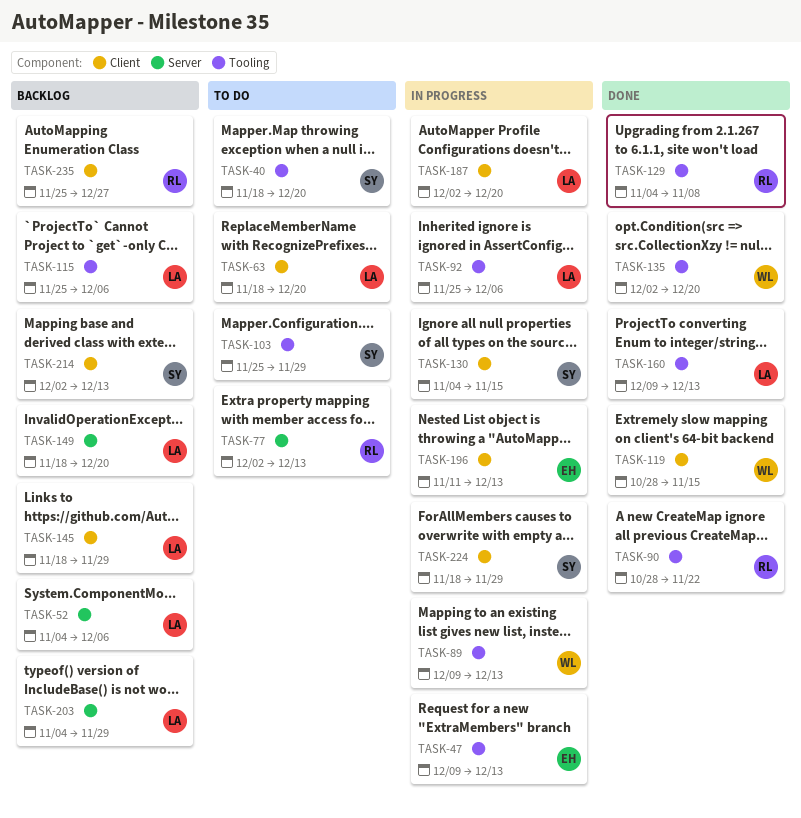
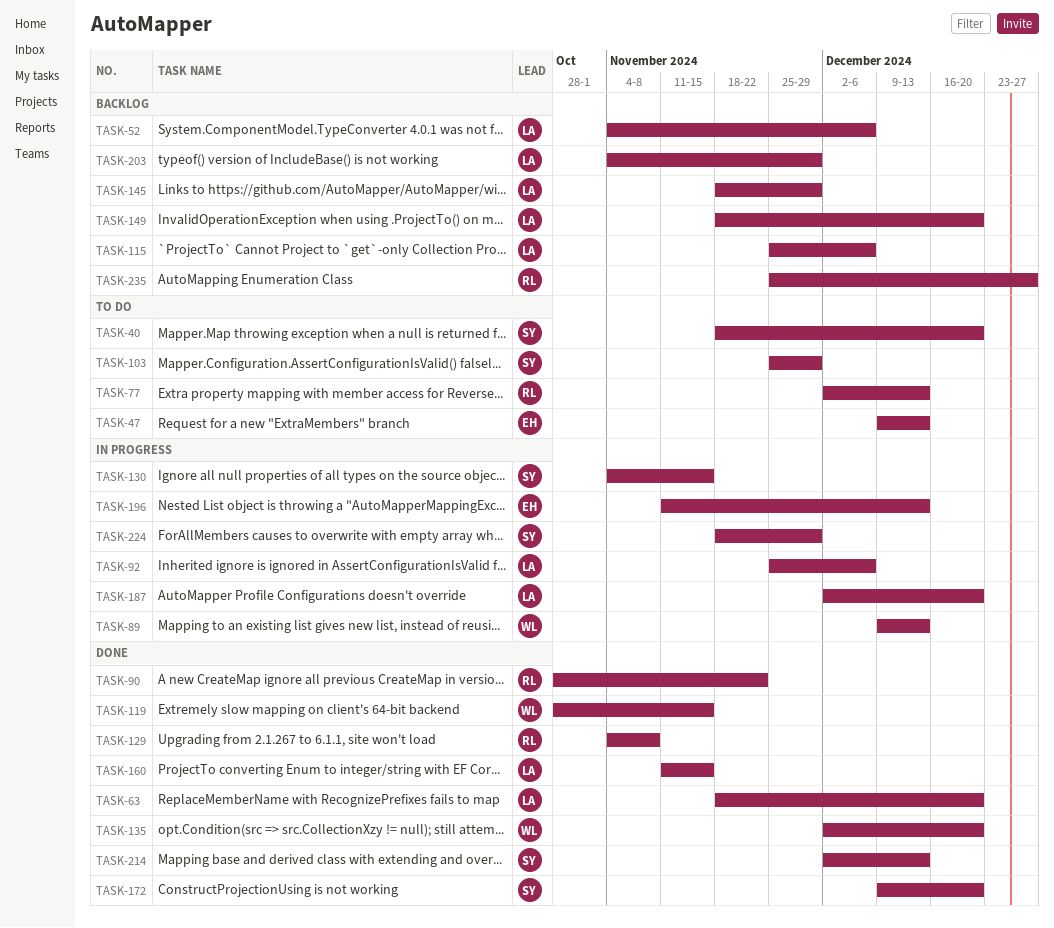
TASK-47, status: In progress -> To do
TASK-63, status: To do -> Done
TASK-160, start: Dec 9 -> Nov 11
TASK-160, due: Dec 13 -> Nov 15
TASK-172: none -> present
TASK-214, status: Backlog -> Done

